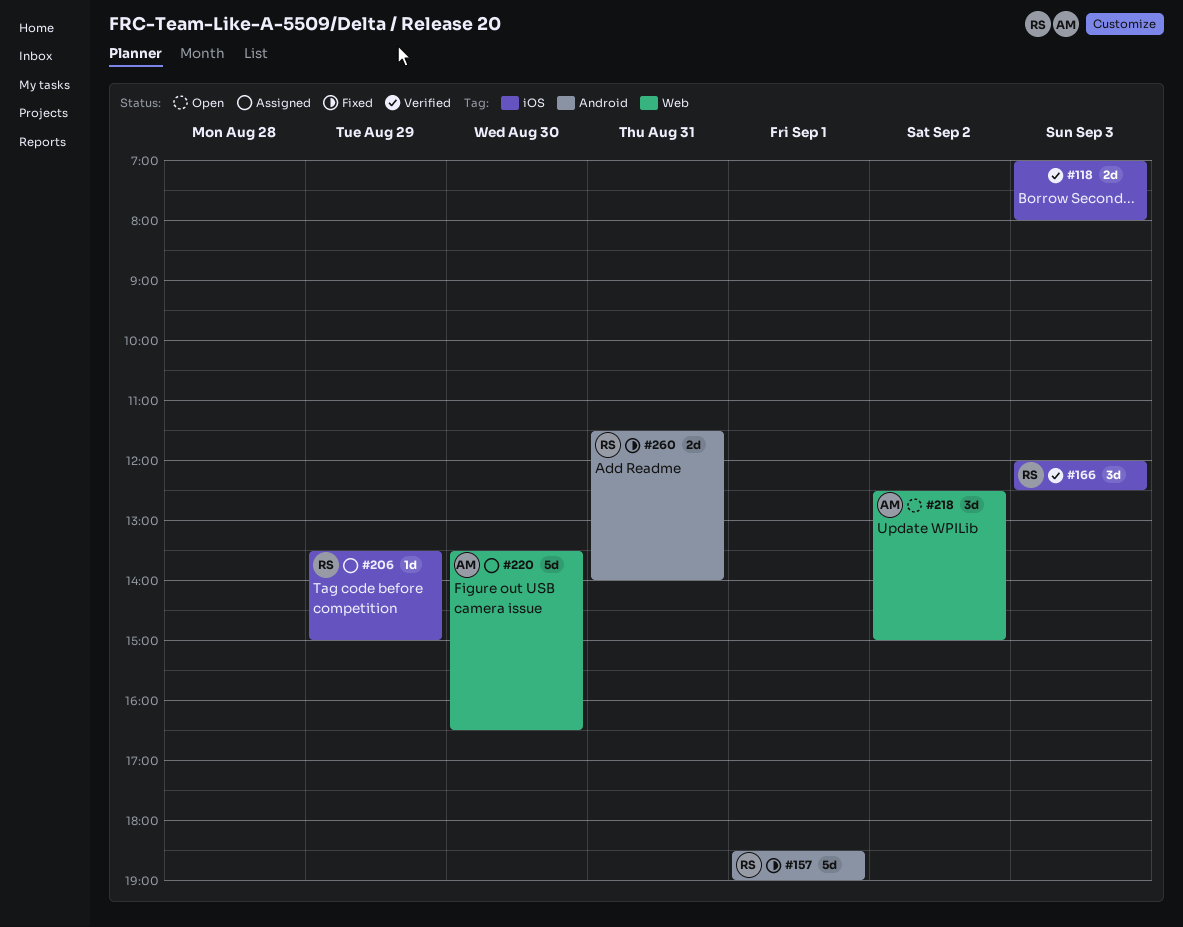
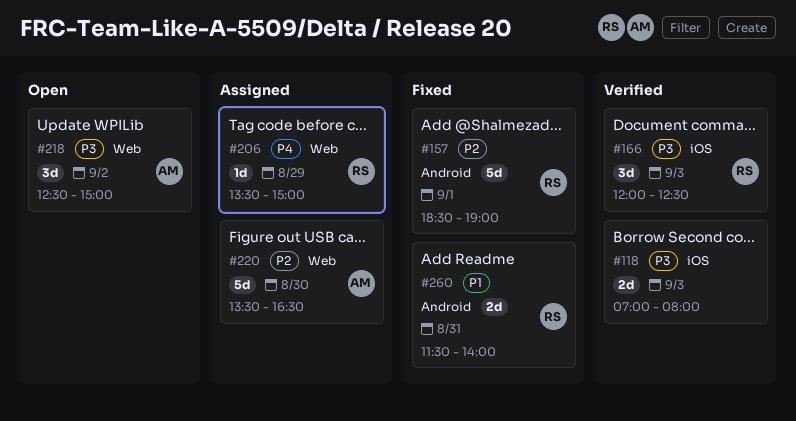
#206, label: iOS -> Web

